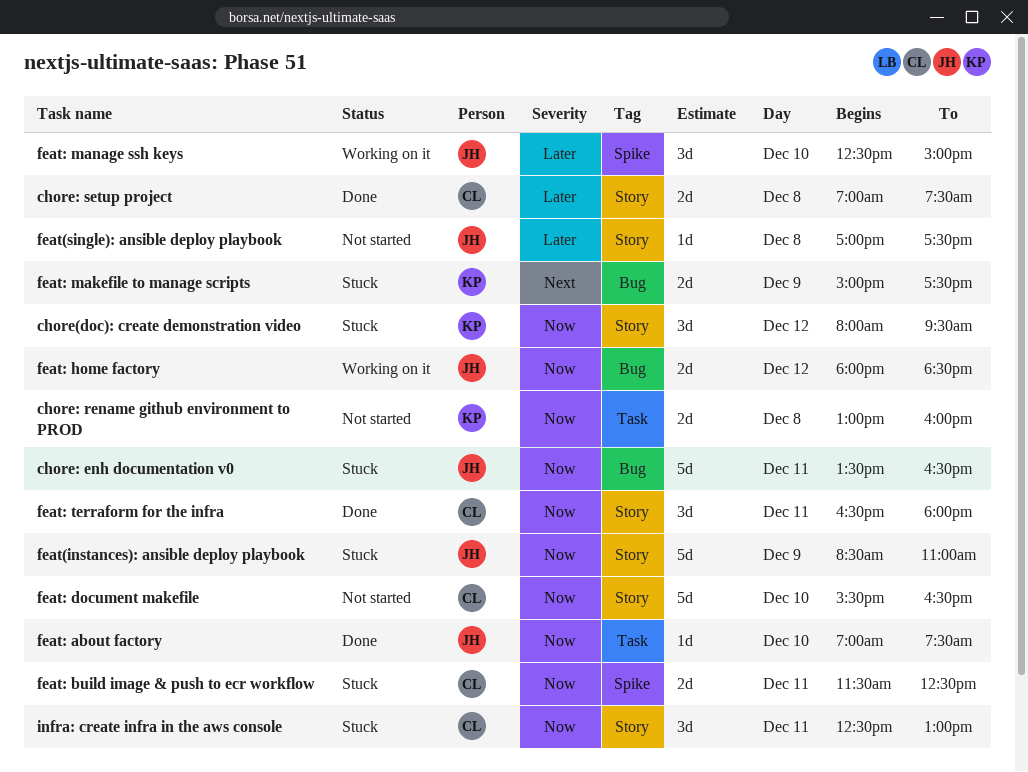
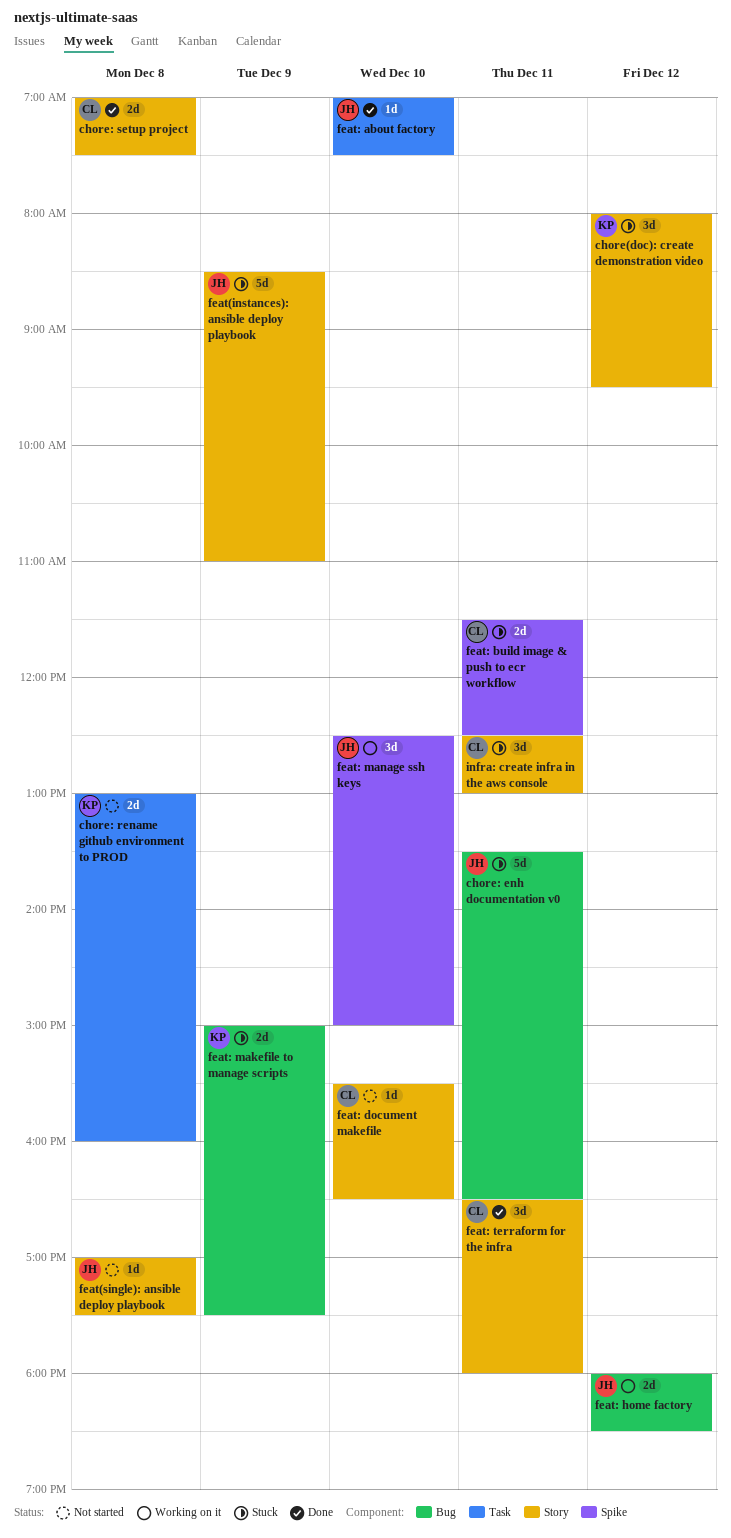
feat: document makefile, estimate: 5d -> 1d

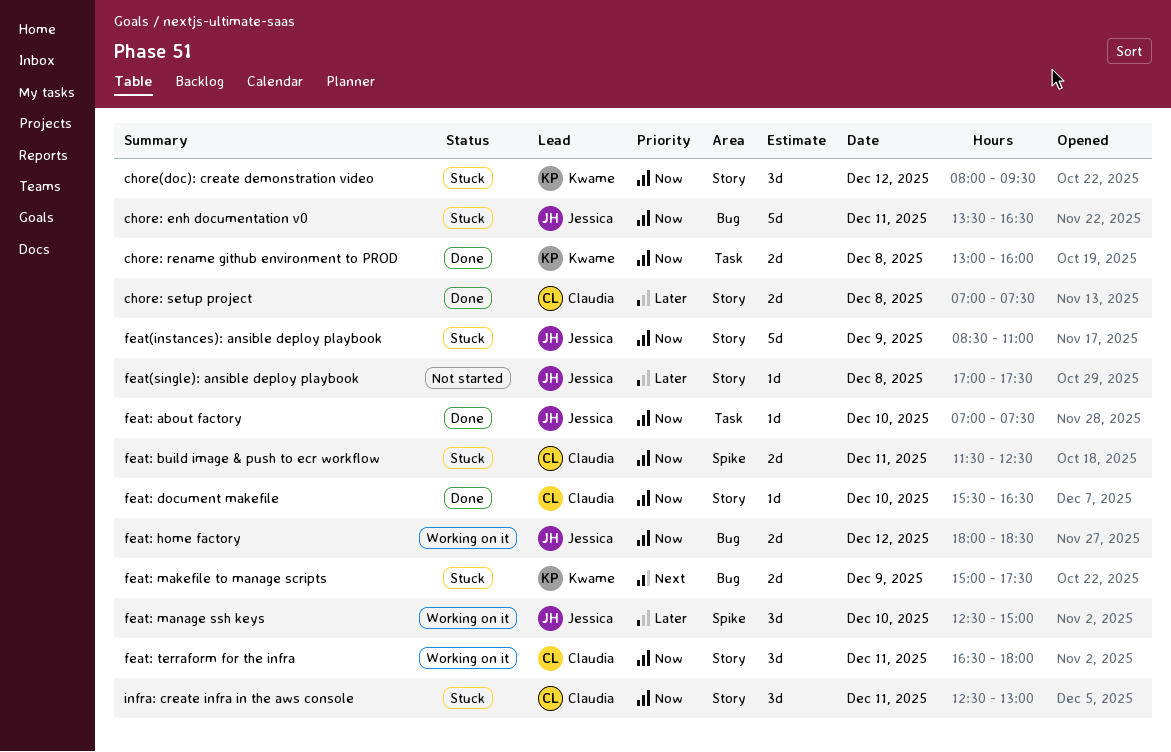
chore: rename github environment to PROD, status: Not started -> Done
feat: document makefile, status: Not started -> Done
feat: terraform for the infra, status: Done -> Working on it

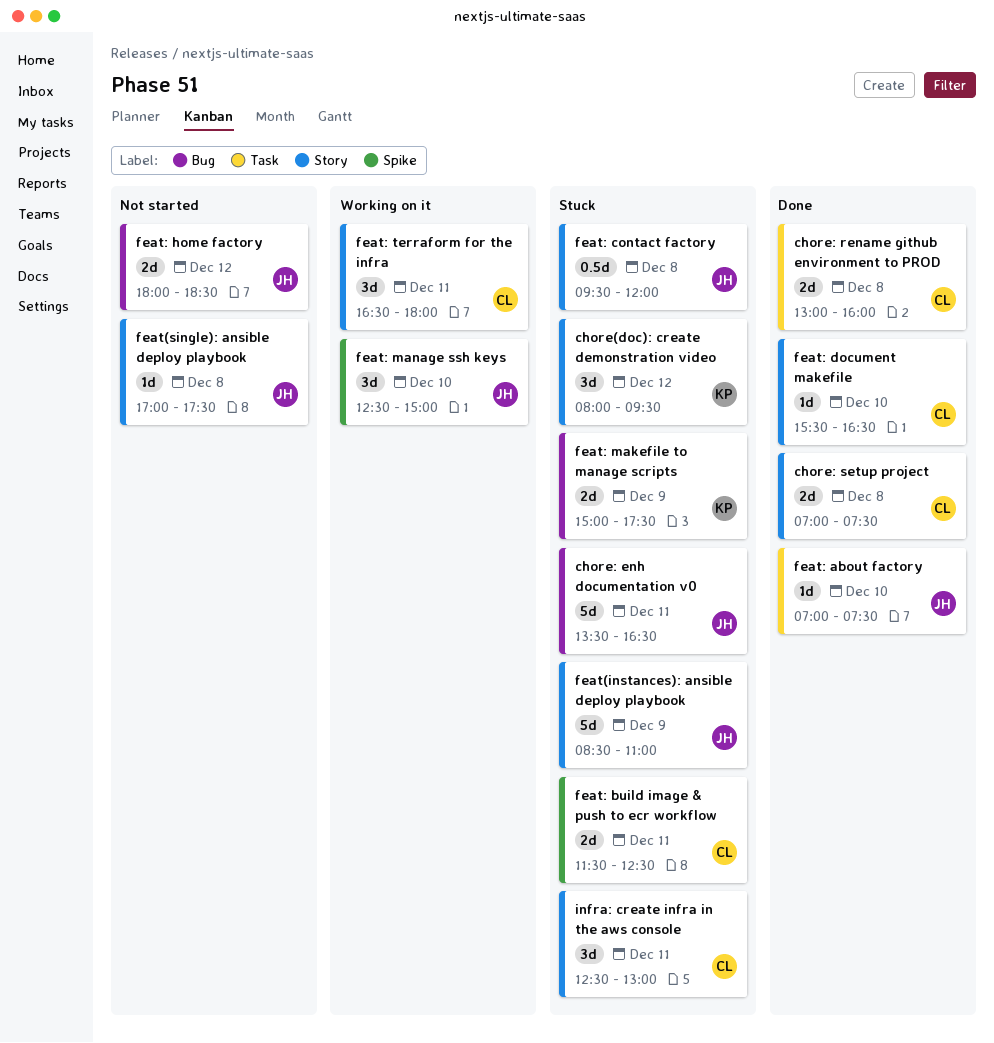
chore: rename github environment to PROD, owner: Kwame -> Claudia
feat: contact factory: none -> present
feat: home factory, status: Working on it -> Not started

